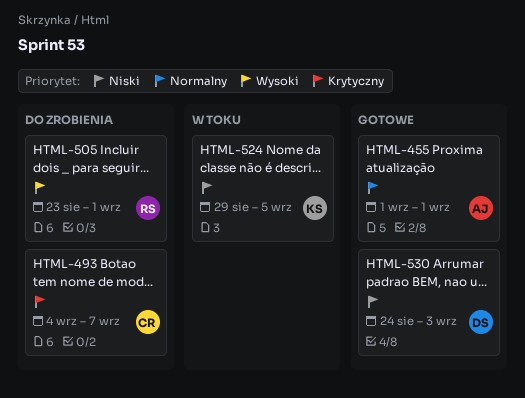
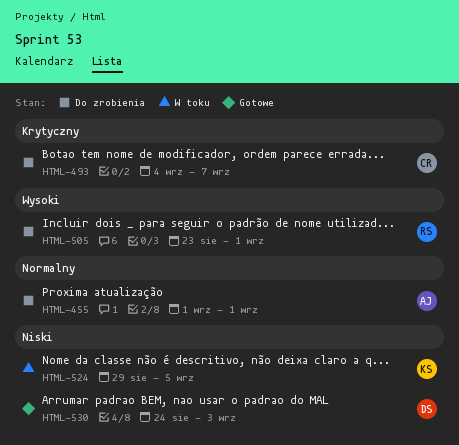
HTML-455, status: Gotowe -> Do zrobienia

